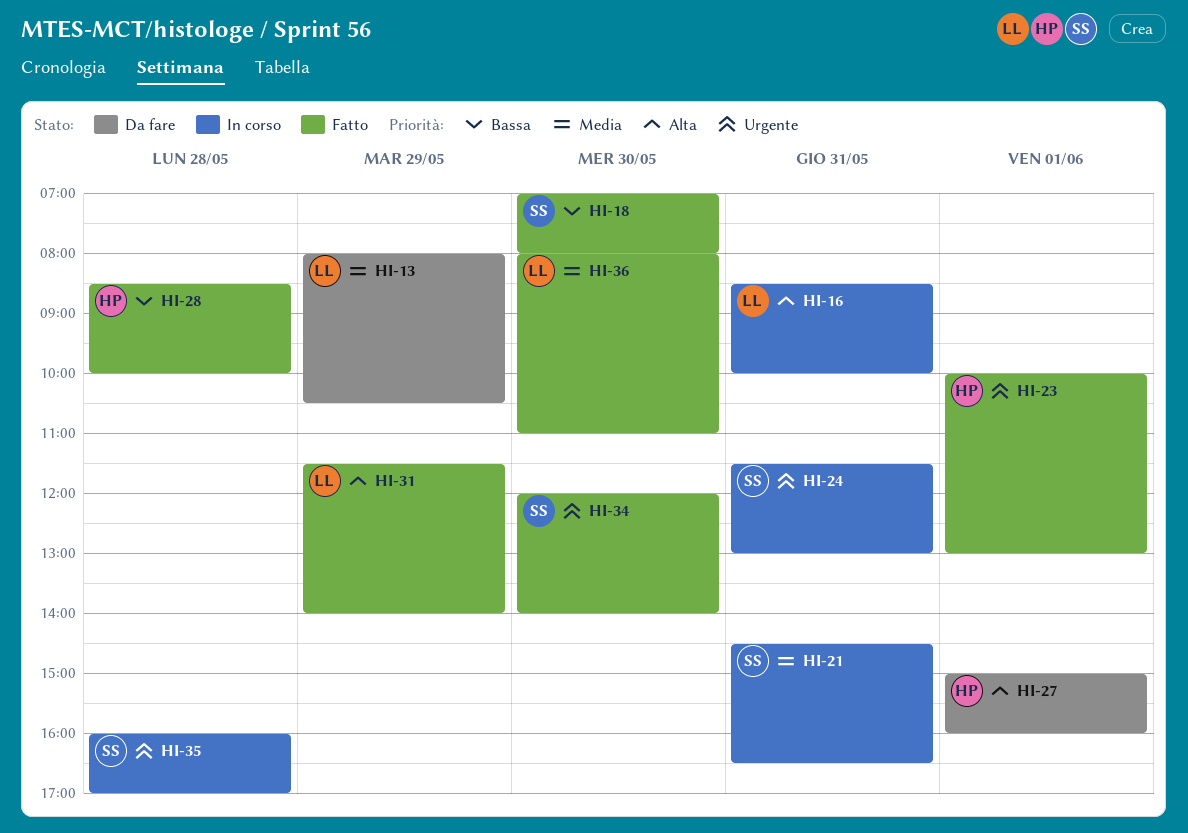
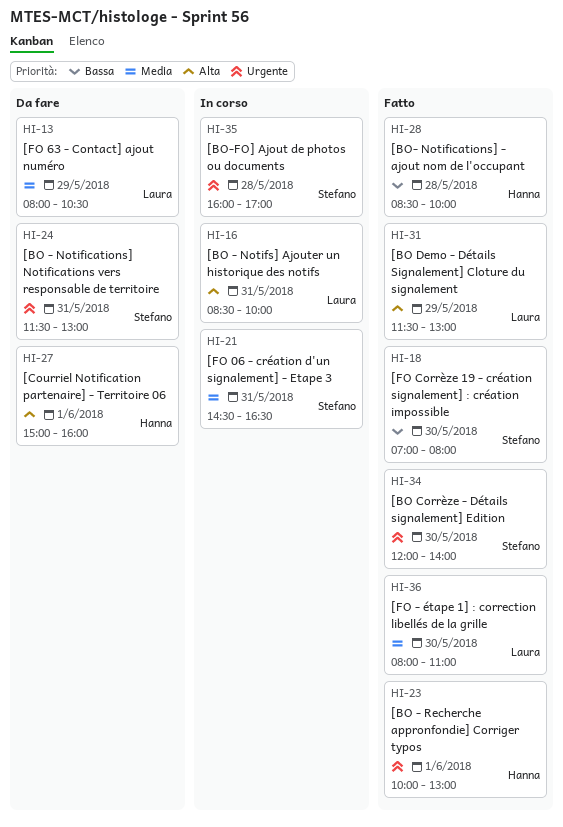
HI-24, status: In corso -> Da fare
HI-31, ends: 14:00 -> 13:00

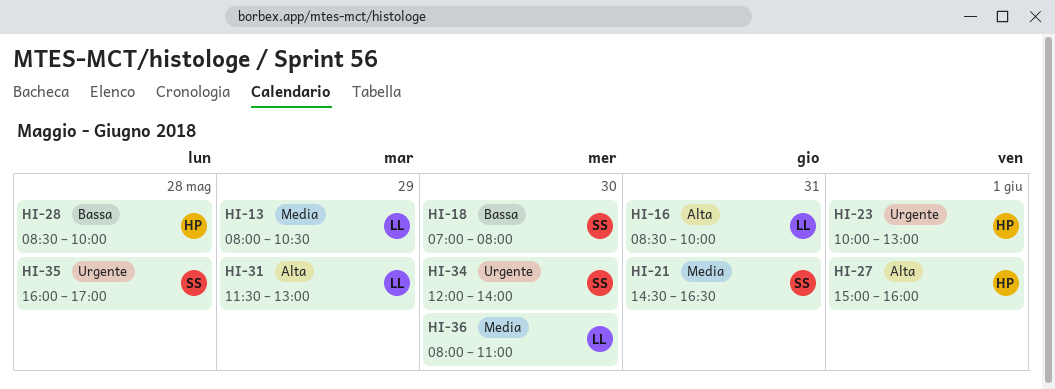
HI-24: present -> none

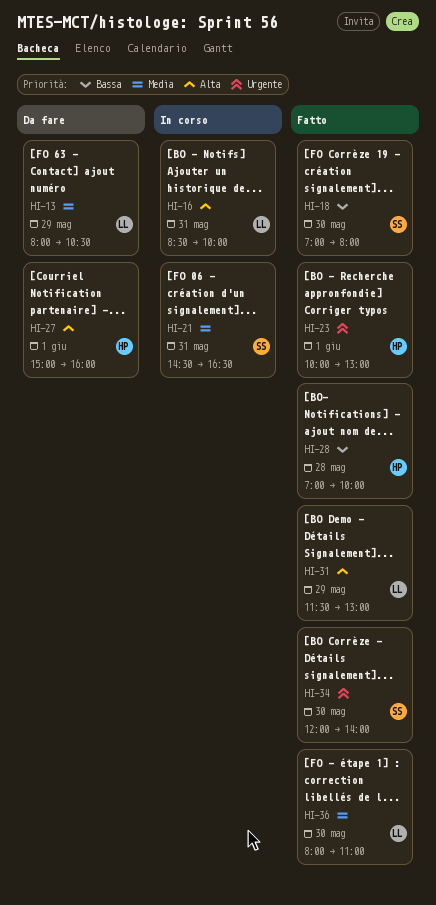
HI-28, begins: 08:30 -> 07:00
HI-35: present -> none

